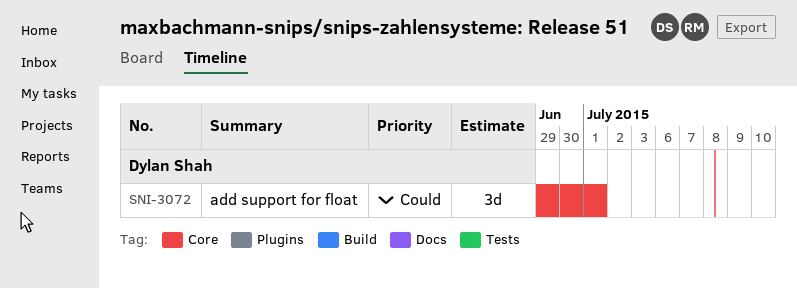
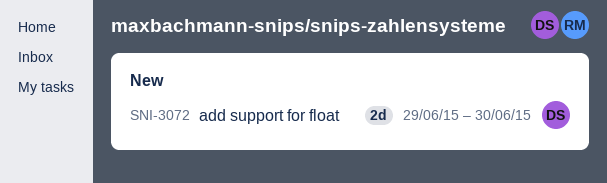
SNI-3072, estimate: 3d -> 2d
SNI-3072, due: Jul 1 -> Jun 30

